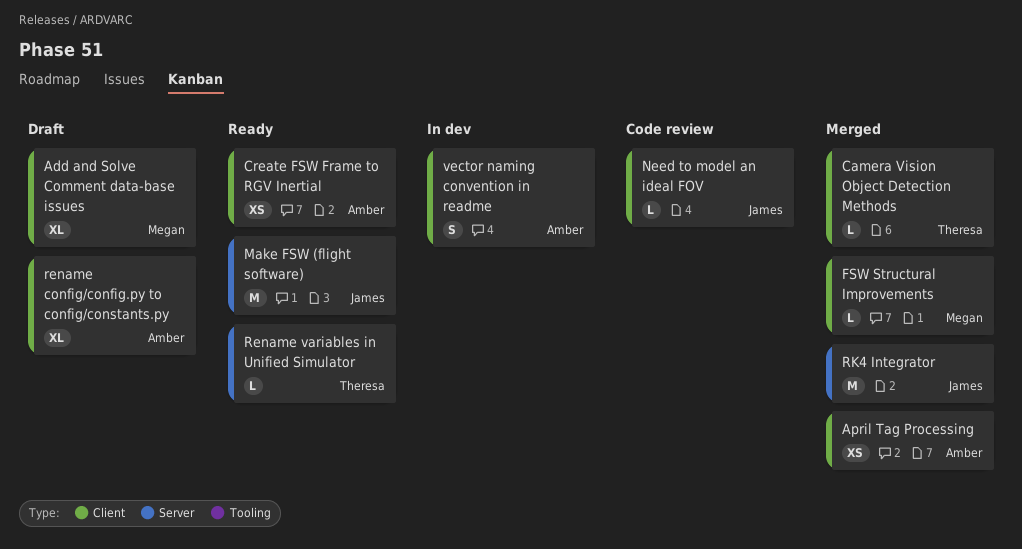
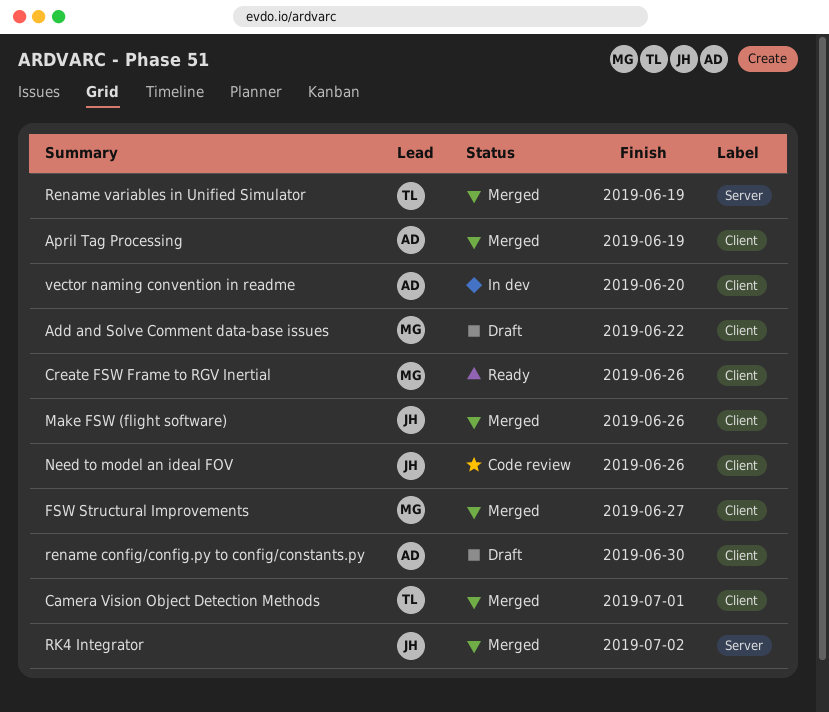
Create FSW Frame to RGV Inertial, owner: Amber -> Megan
Make FSW (flight software), status: Ready -> Merged
Make FSW (flight software), label: Server -> Client
Rename variables in Unified Simulator, status: Ready -> Merged

